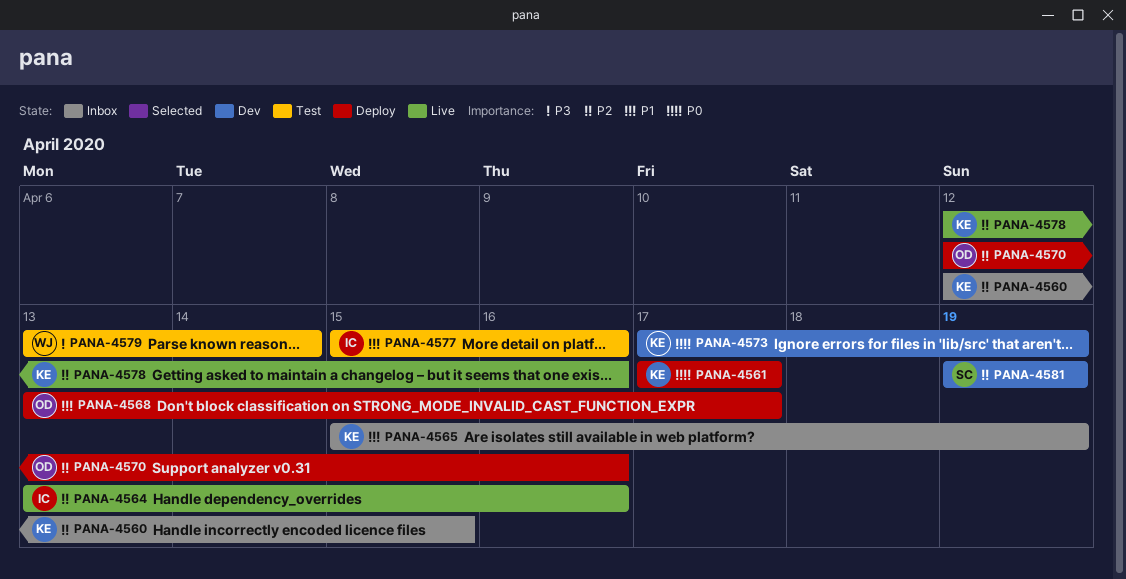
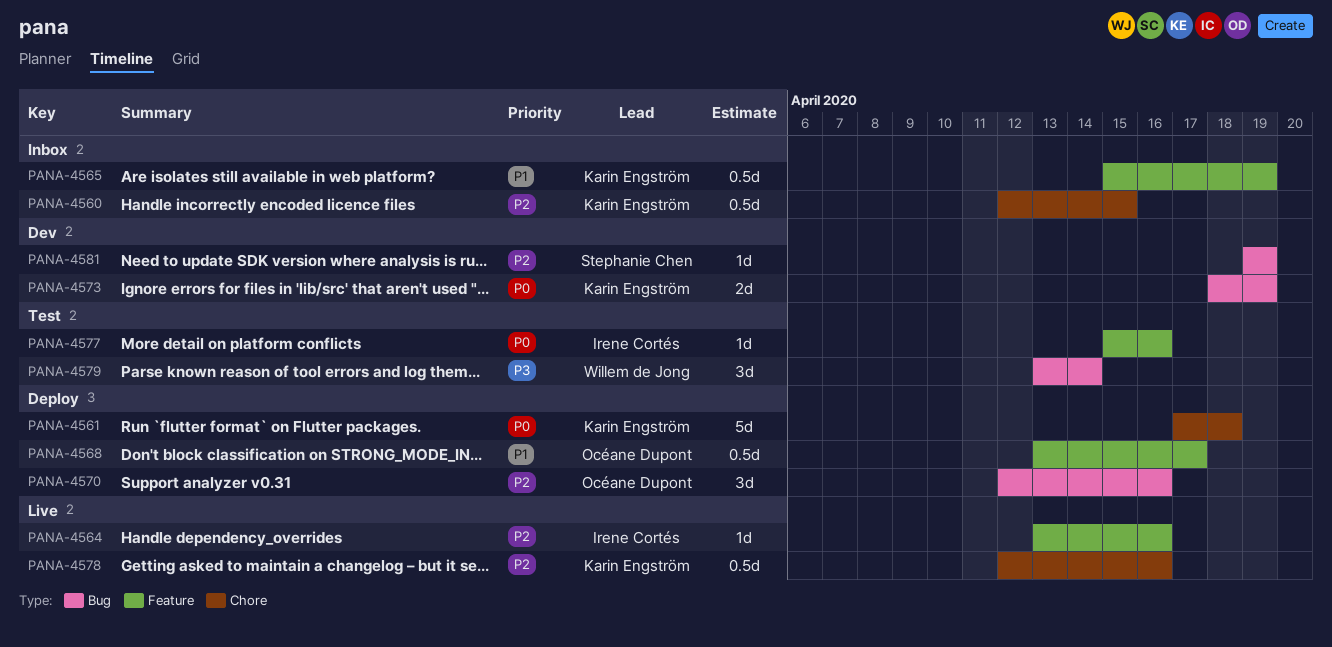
PANA-4561, due: Apr 17 -> Apr 18
PANA-4573, start: Apr 17 -> Apr 18
PANA-4577, priority: P1 -> P0

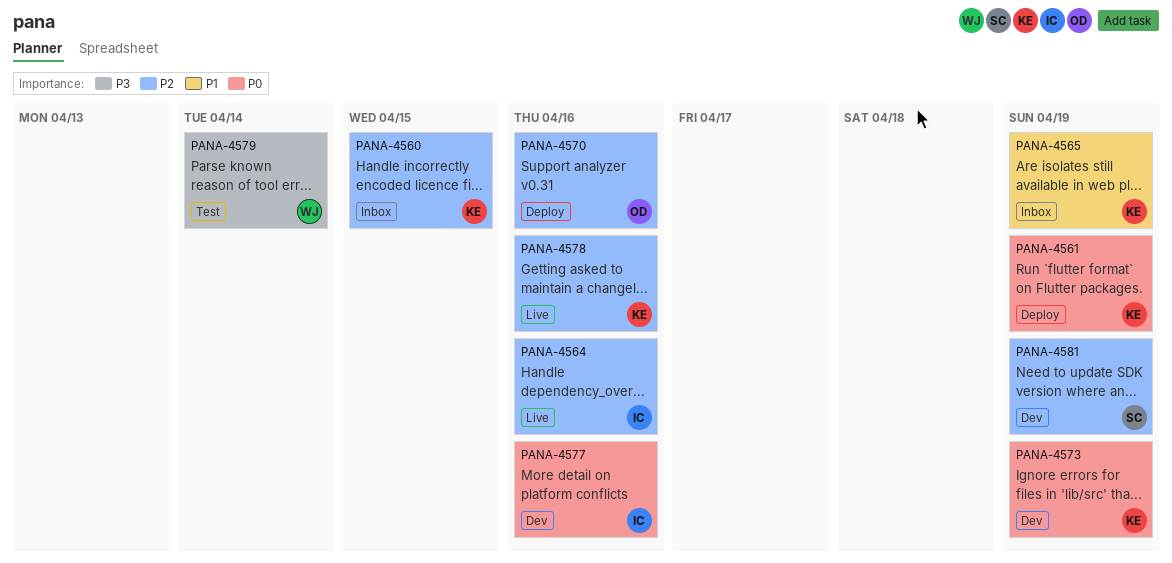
PANA-4561, due: Apr 18 -> Apr 19
PANA-4568: present -> none
PANA-4577, status: Test -> Dev

